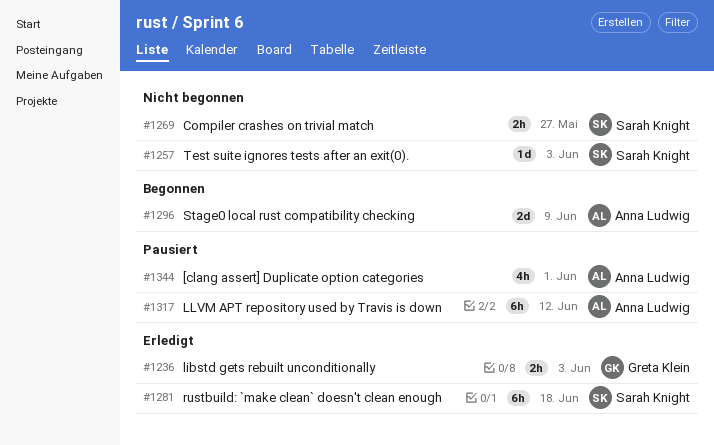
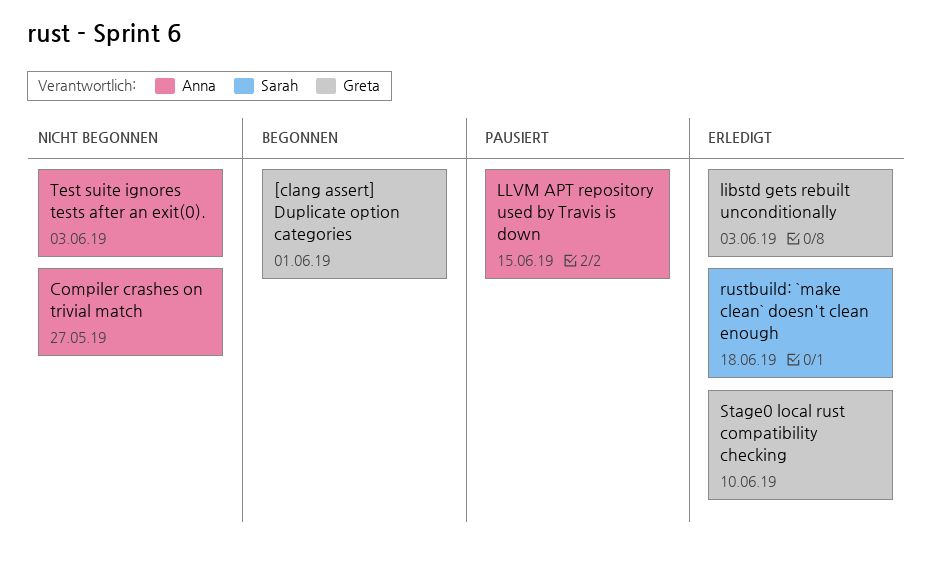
[clang assert] Duplicate option categories, status: Pausiert -> Begonnen
[clang assert] Duplicate option categories, owner: Anna Ludwig -> Greta Klein
Compiler crashes on trivial match, owner: Sarah Knight -> Anna Ludwig
LLVM APT repository used by Travis is down, due: Jun 12 -> Jun 15
Stage0 local rust compatibility checking, status: Begonnen -> Erledigt
Stage0 local rust compatibility checking, owner: Anna Ludwig -> Greta Klein
Stage0 local rust compatibility checking, due: Jun 9 -> Jun 10
Test suite ignores tests after an exit(0)., owner: Sarah Knight -> Anna Ludwig

